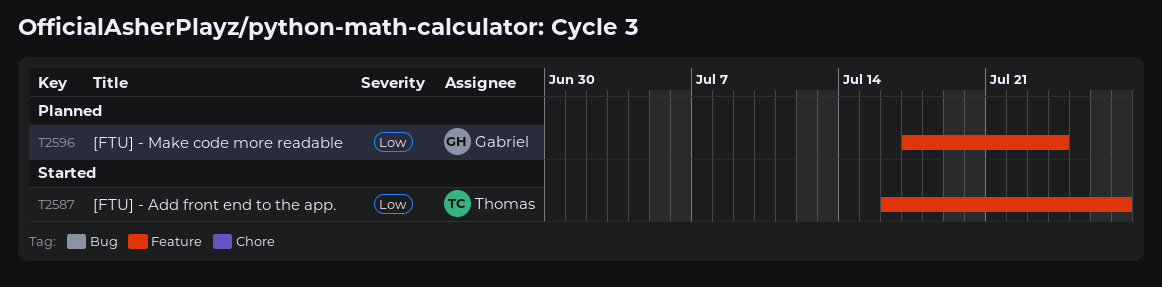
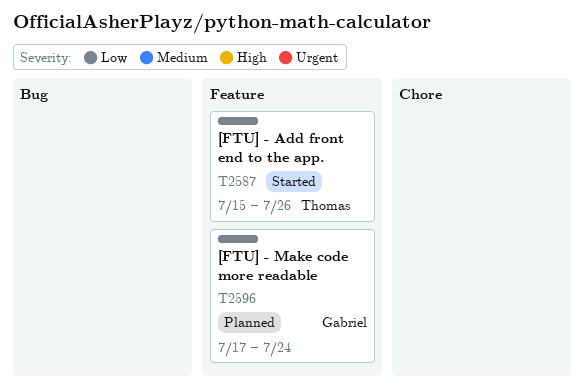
T2587, start: Jul 16 -> Jul 15
T2587, due: Jul 27 -> Jul 26

